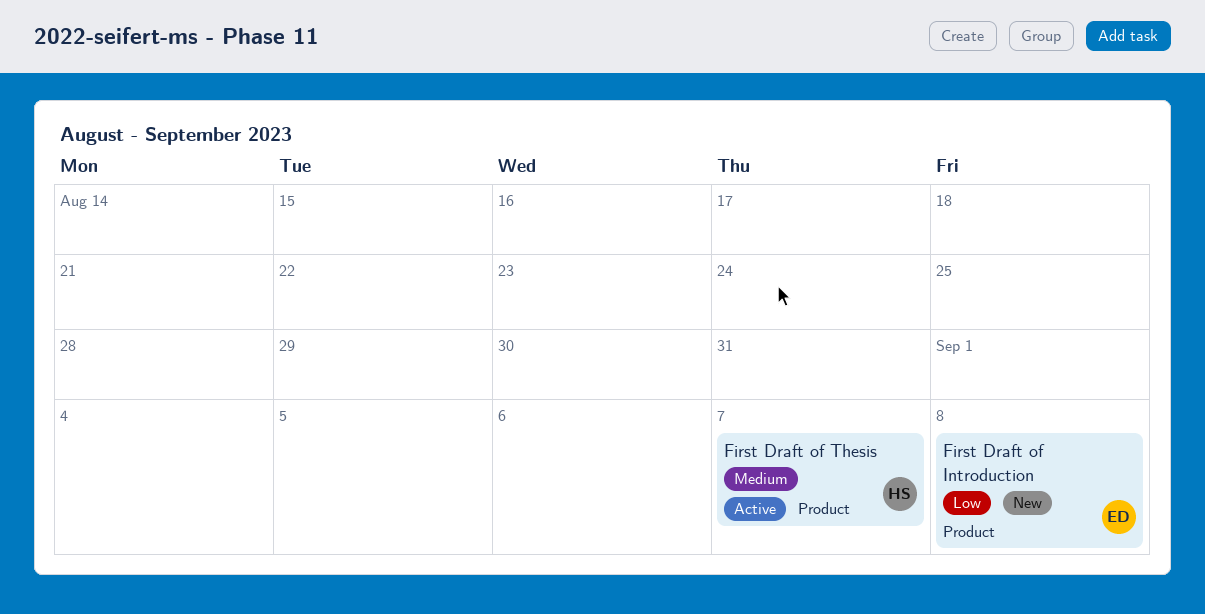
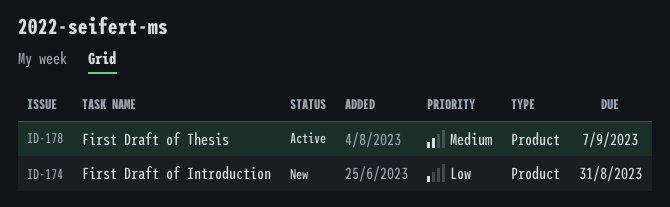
First Draft of Introduction, due: Sep 8 -> Aug 31

